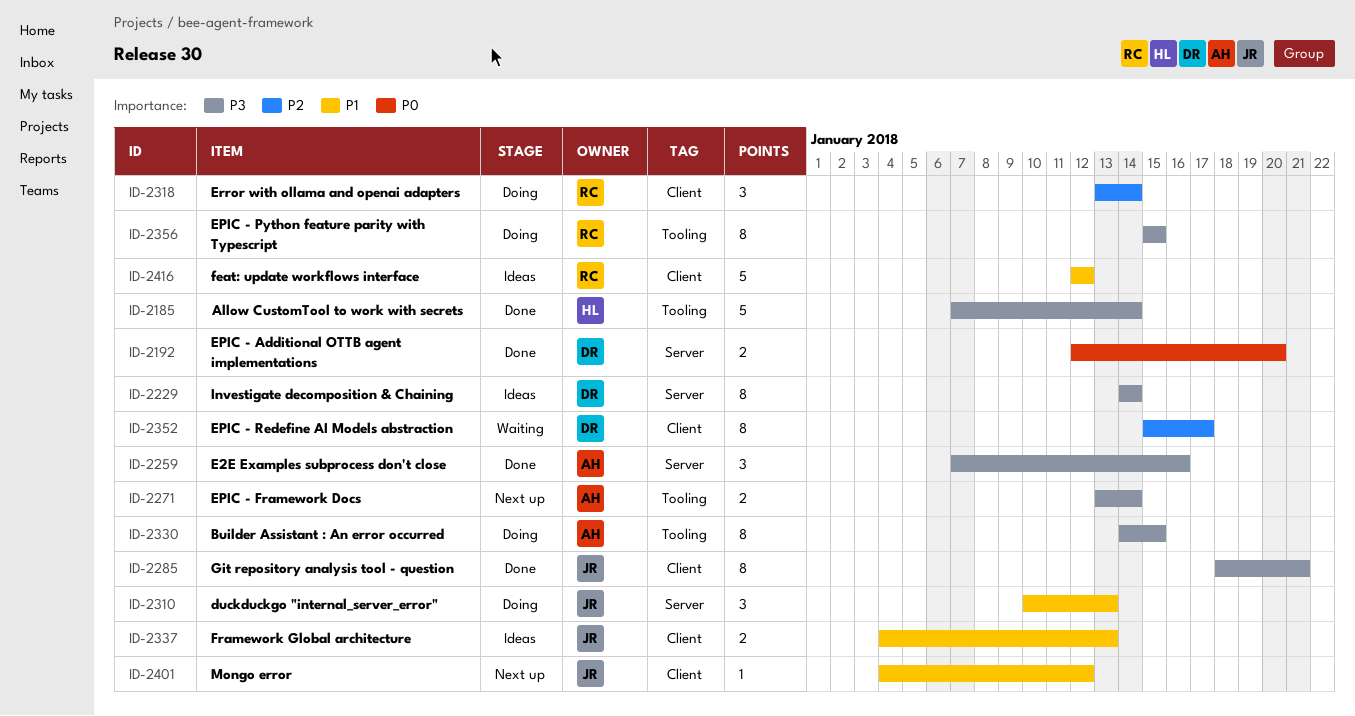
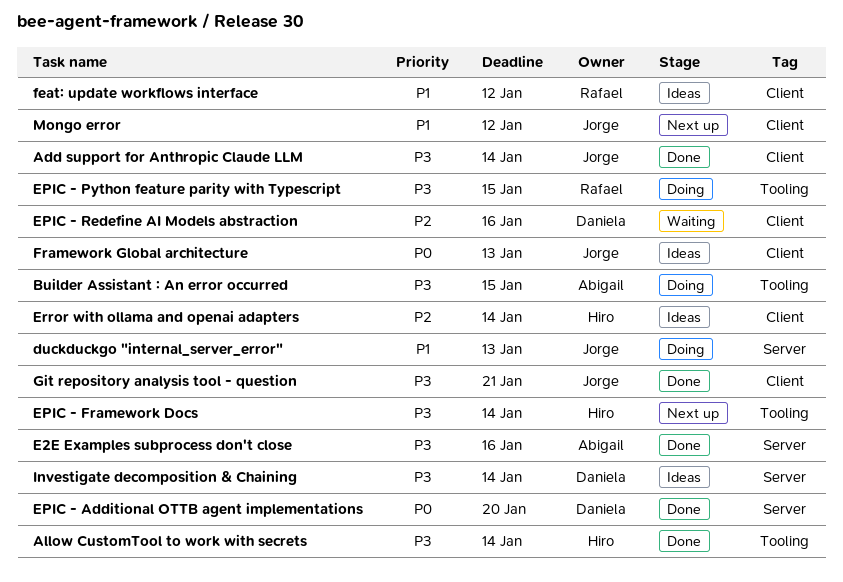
Add support for Anthropic Claude LLM: none -> present
EPIC - Framework Docs, owner: Abigail -> Hiro
EPIC - Redefine AI Models abstraction, due: Jan 17 -> Jan 16
Error with ollama and openai adapters, status: Doing -> Ideas
Error with ollama and openai adapters, owner: Rafael -> Hiro
Framework Global architecture, priority: P1 -> P0

